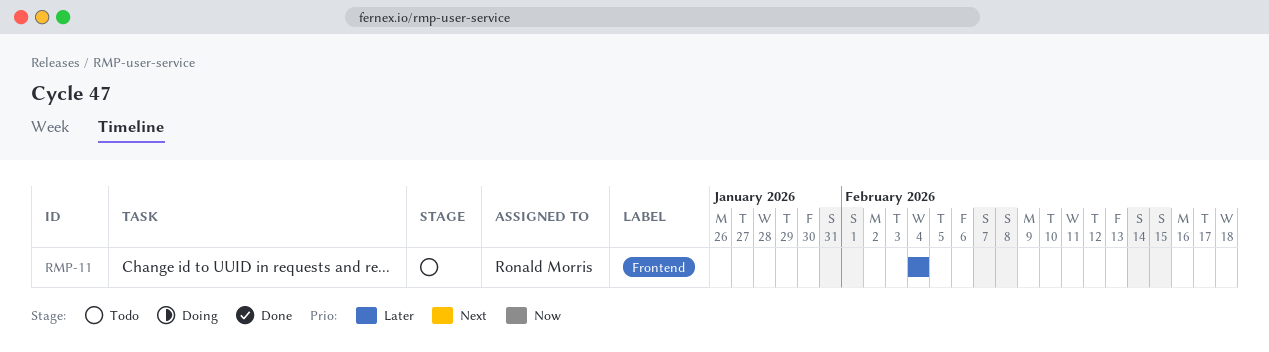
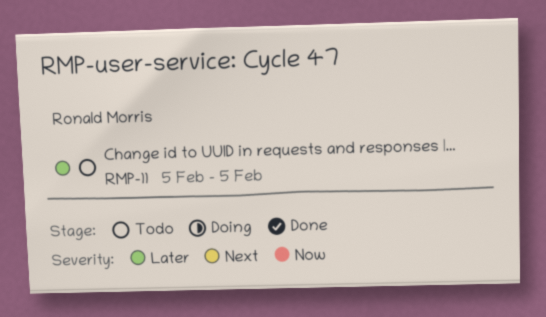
RMP-11, start: Feb 4 -> Feb 5
RMP-11, due: Feb 4 -> Feb 5

